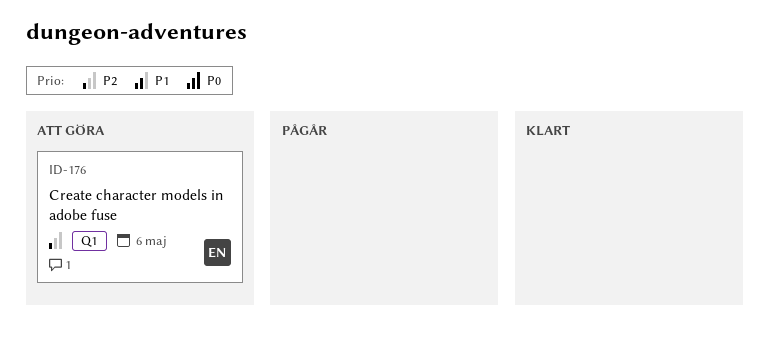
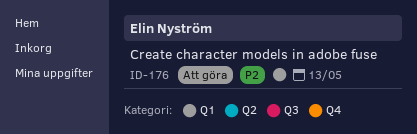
ID-176, due: May 6 -> May 13

